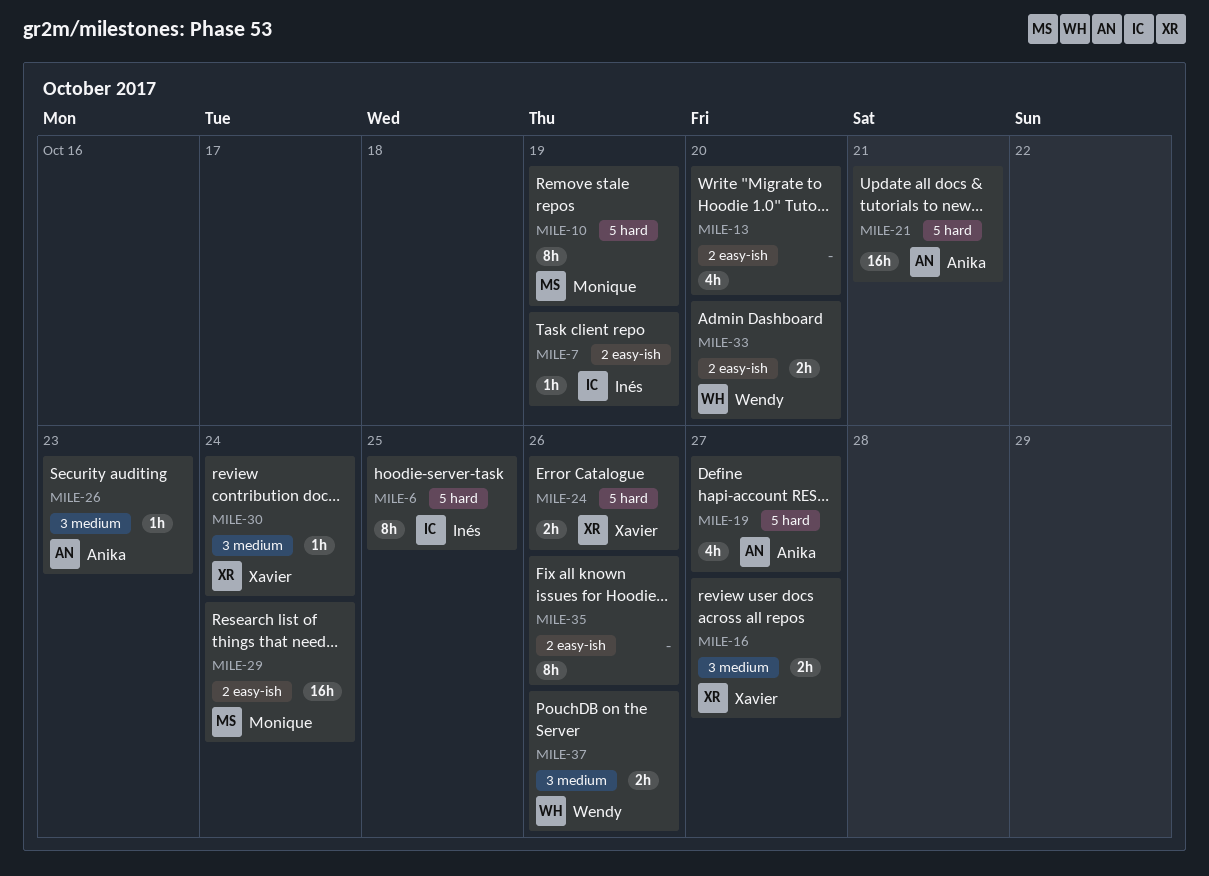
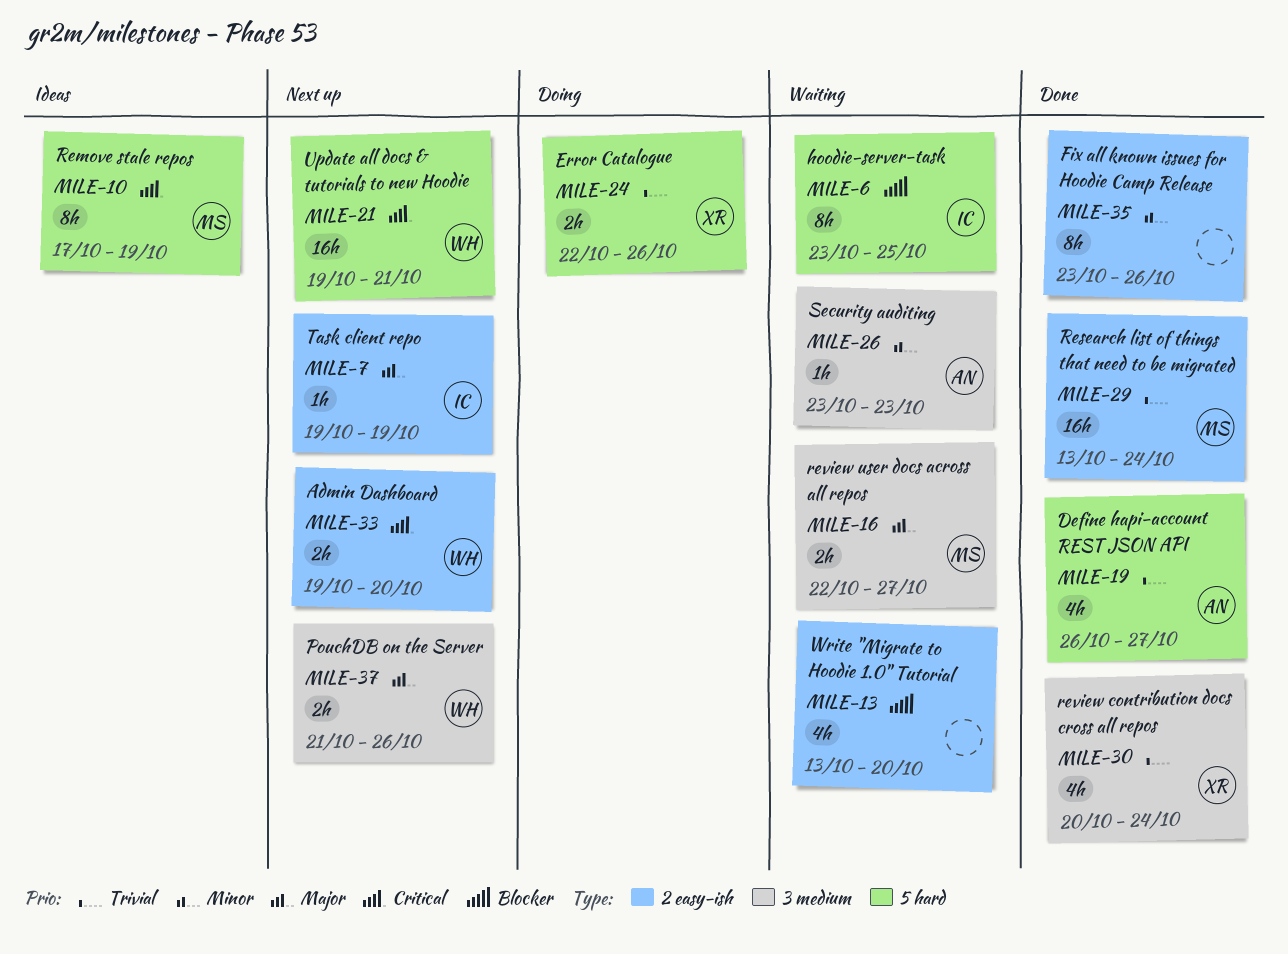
MILE-16, owner: Xavier -> Monique
MILE-21, owner: Anika -> Wendy
MILE-30, estimate: 1h -> 4h

